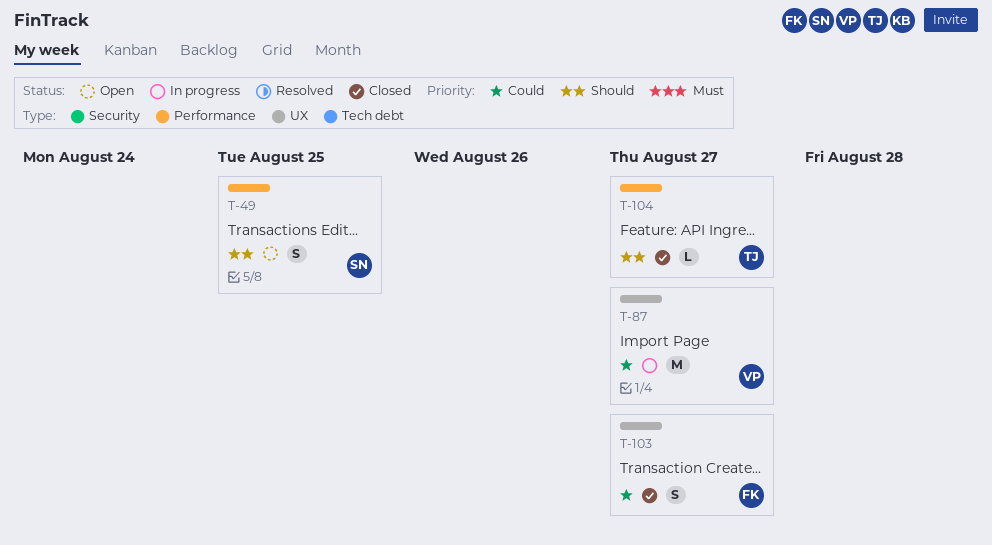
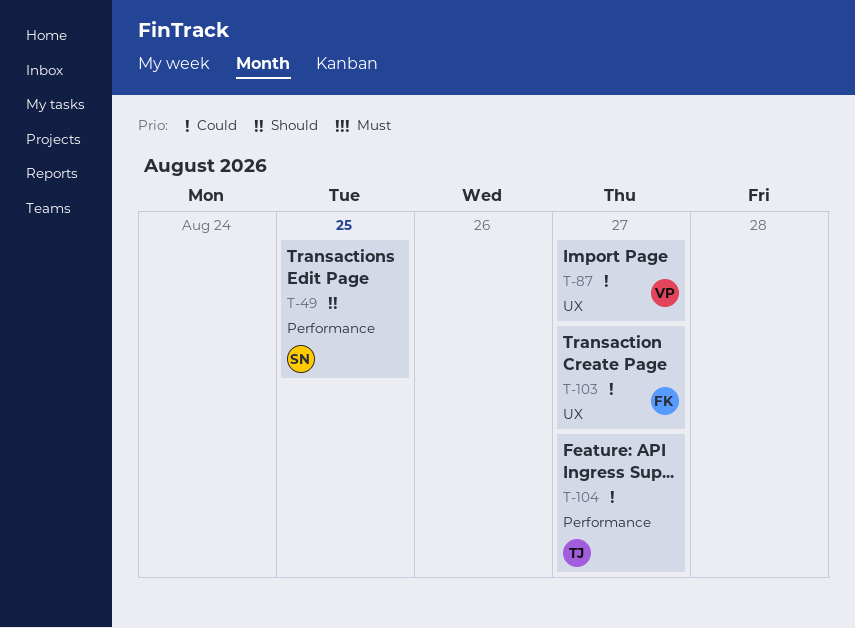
T-104, priority: Should -> Could

